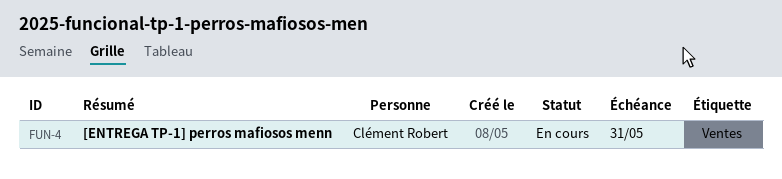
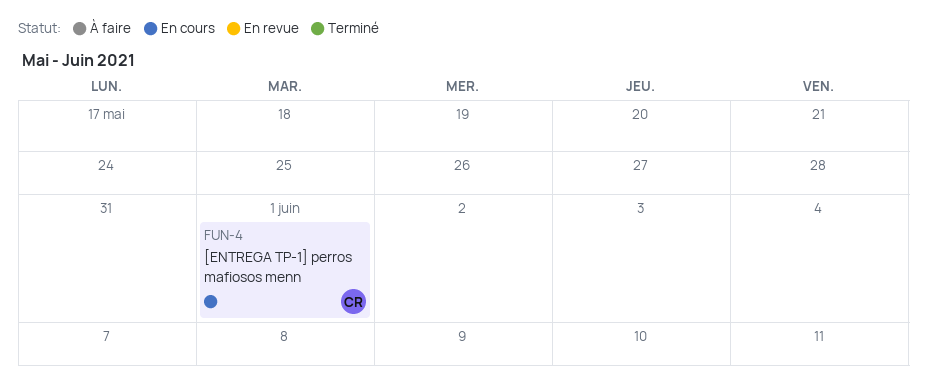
FUN-4, due: May 31 -> Jun 1

